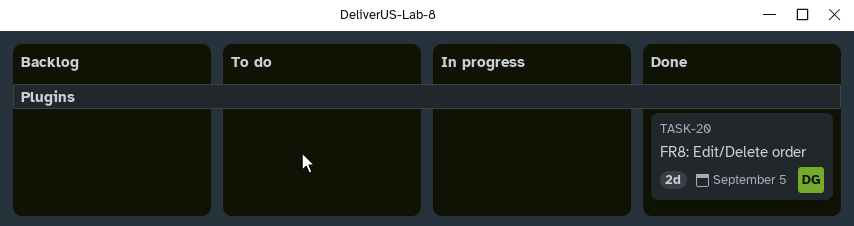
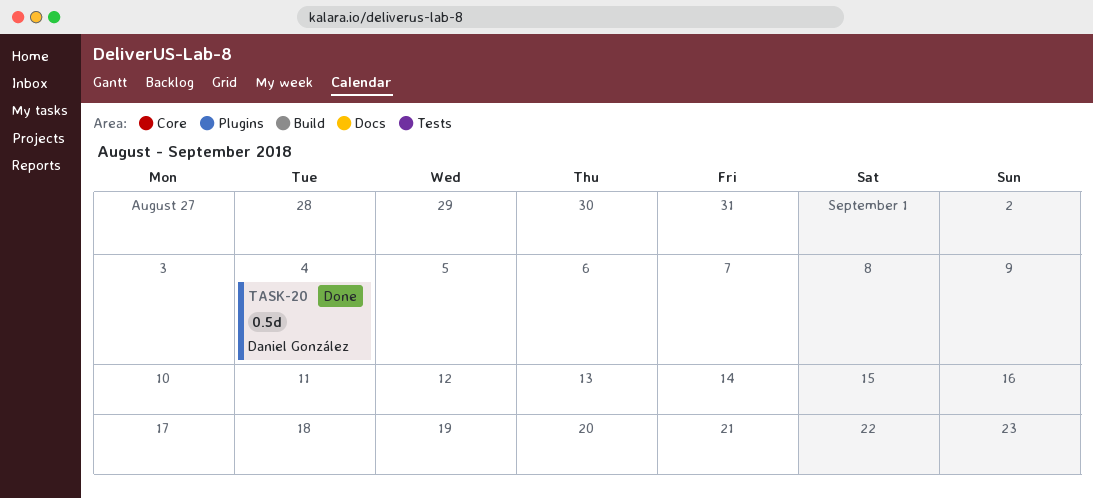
TASK-20, estimate: 2d -> 0.5d
TASK-20, due: Sep 5 -> Sep 4

